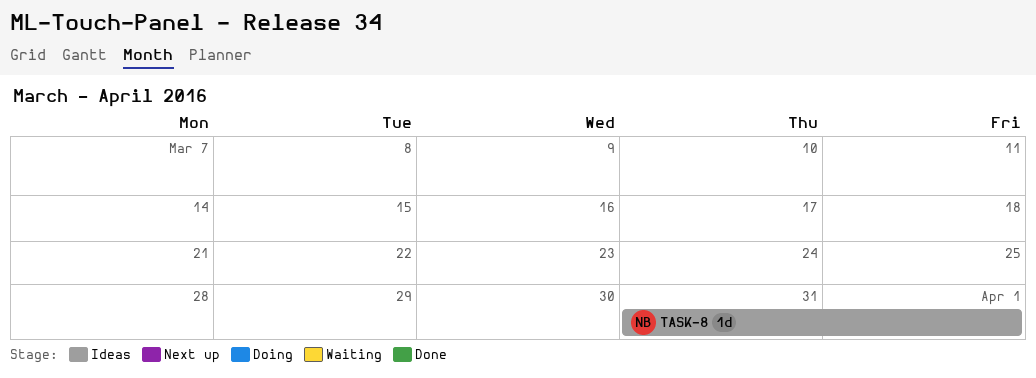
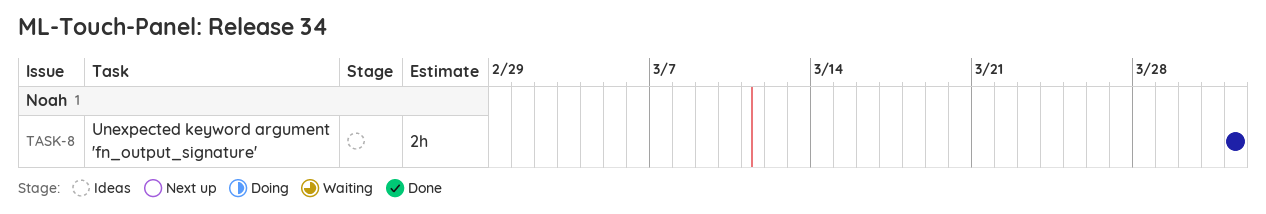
TASK-8, estimate: 1d -> 2h
TASK-8, start: Mar 31 -> Apr 1

